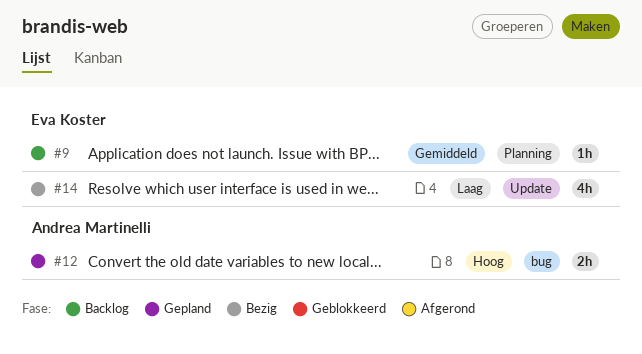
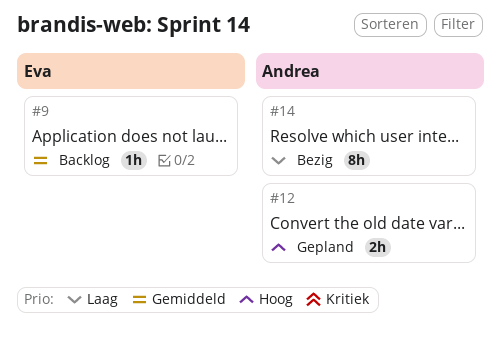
#14, owner: Eva Koster -> Andrea Martinelli
#14, estimate: 4h -> 8h

